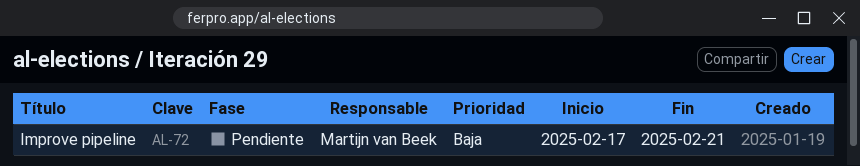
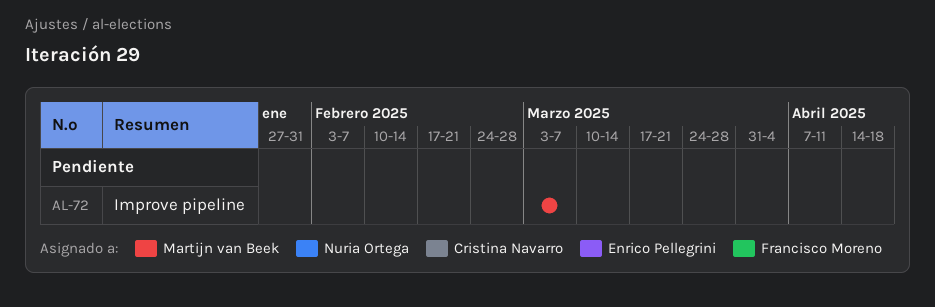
AL-72, start: Feb 17 -> Mar 3
AL-72, due: Feb 21 -> Mar 7

